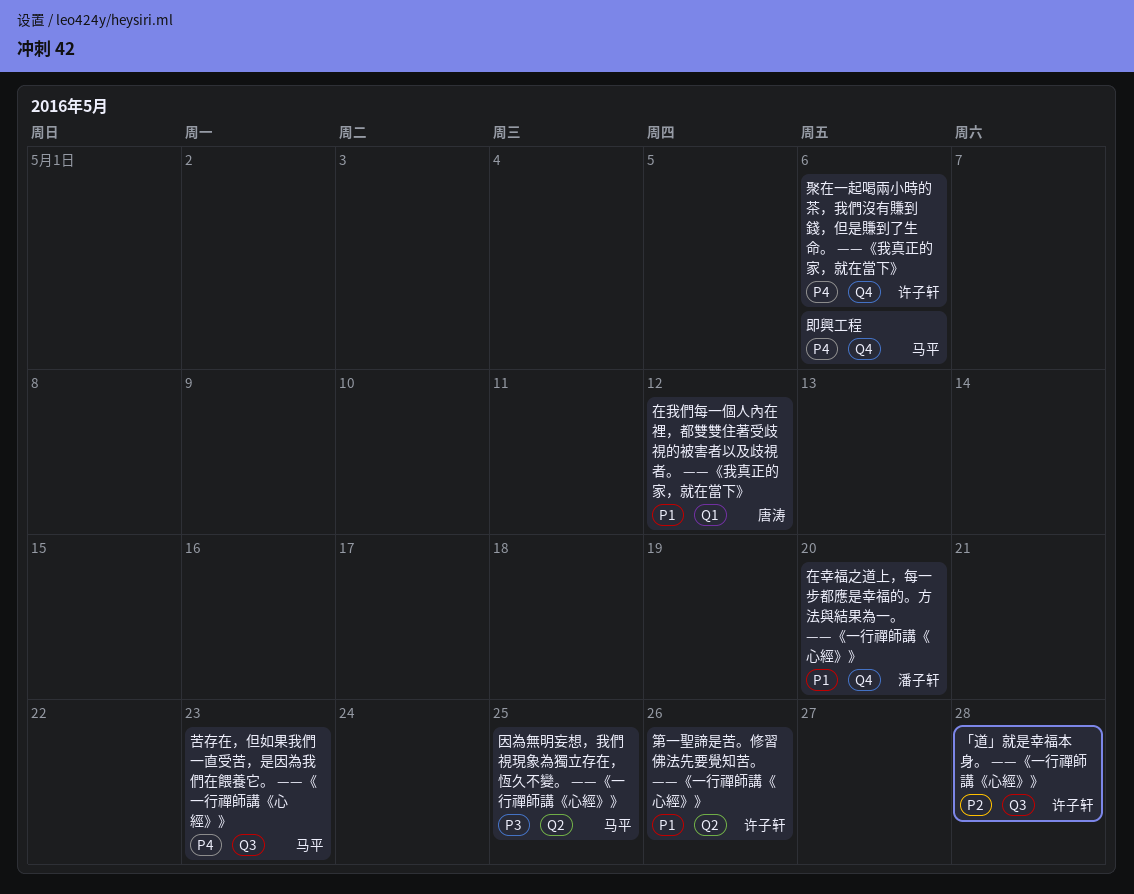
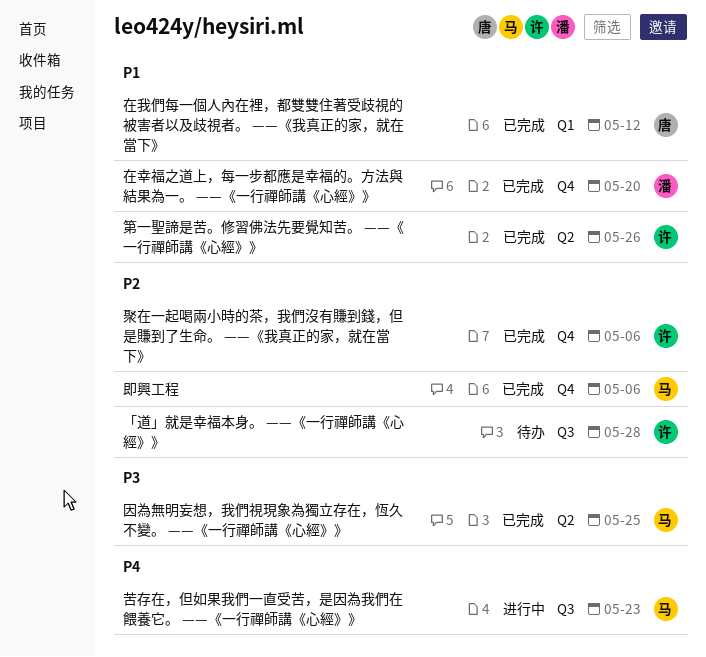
即興工程, priority: P4 -> P2
聚在一起喝兩小時的茶，我們沒有賺到錢，但是賺到了生命。 ——《我真正的家，就在當下》, priority: P4 -> P2

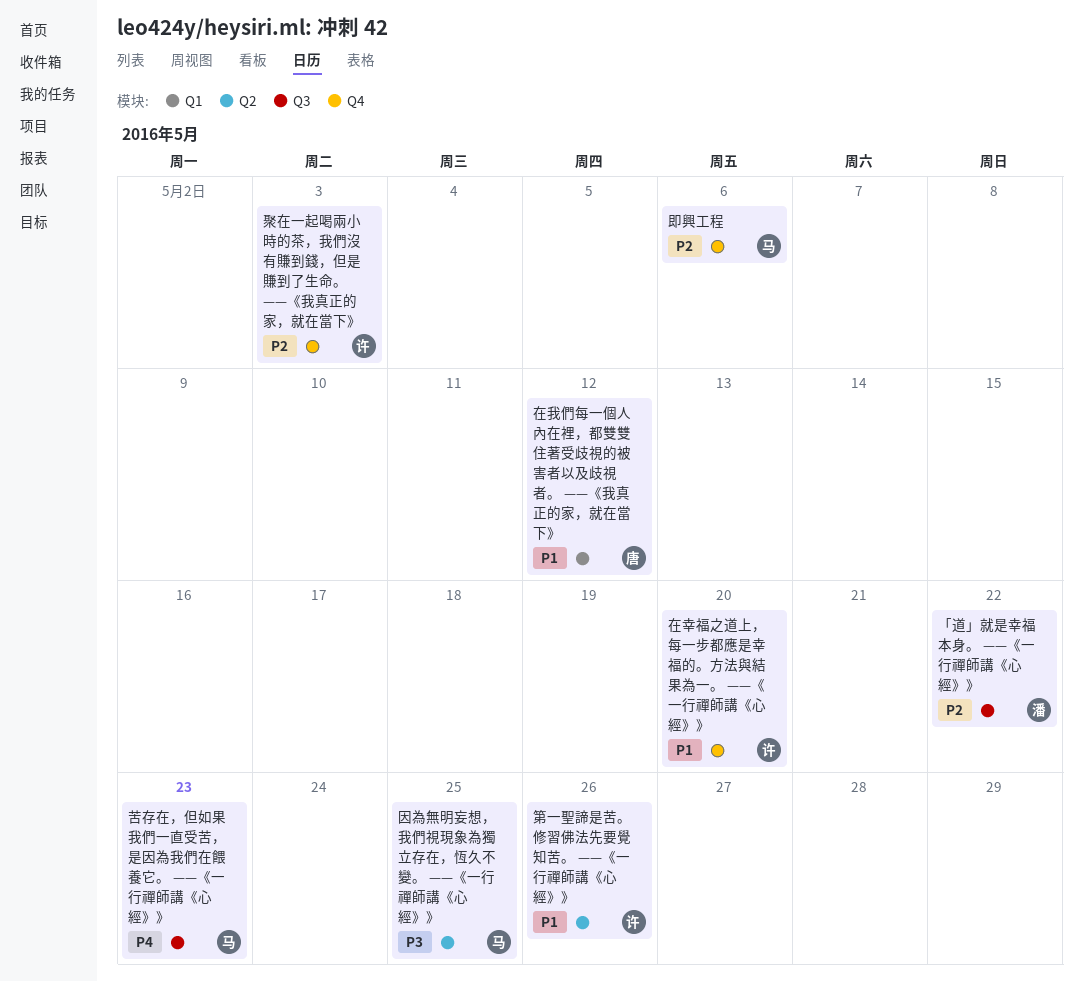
「道」就是幸福本身。 ——《一行禪師講《心經》》, owner: 许 -> 潘
「道」就是幸福本身。 ——《一行禪師講《心經》》, due: May 28 -> May 22
在幸福之道上，每一步都應是幸福的。方法與結果為一。 ——《一行禪師講《心經》》, owner: 潘 -> 许
聚在一起喝兩小時的茶，我們沒有賺到錢，但是賺到了生命。 ——《我真正的家，就在當下》, due: May 6 -> May 3

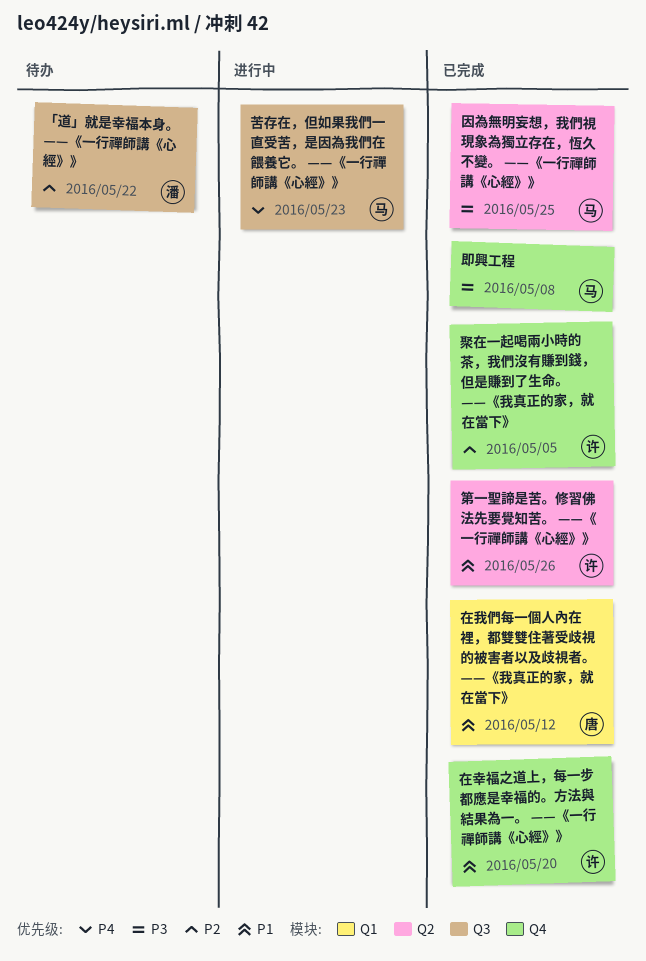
即興工程, priority: P2 -> P3
即興工程, due: May 6 -> May 8
聚在一起喝兩小時的茶，我們沒有賺到錢，但是賺到了生命。 ——《我真正的家，就在當下》, due: May 3 -> May 5

